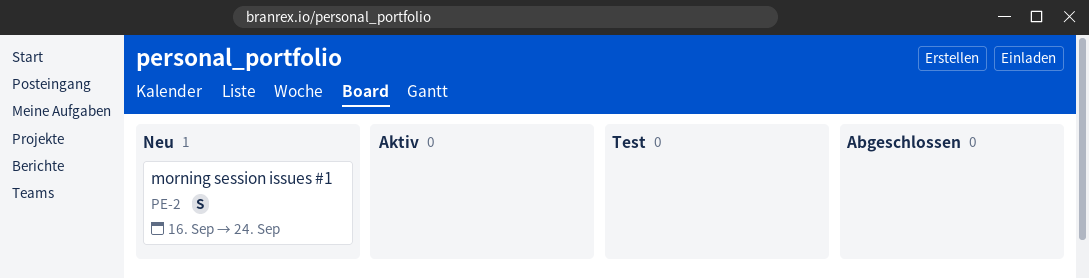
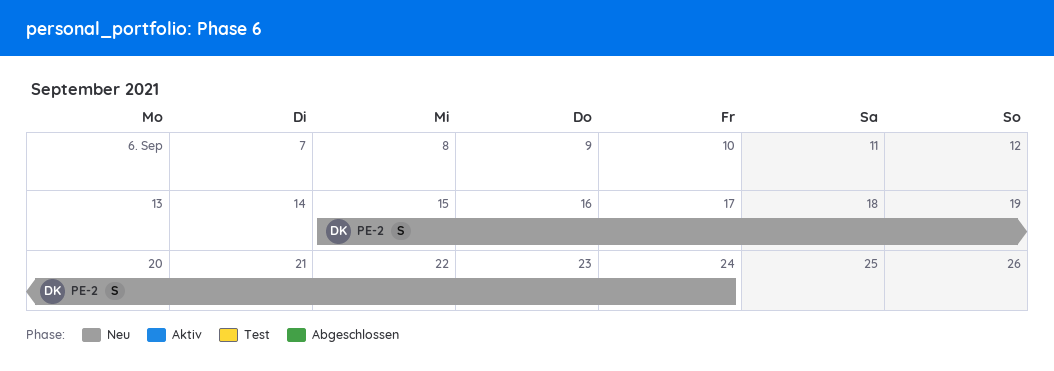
PE-2, start: Sep 16 -> Sep 15

